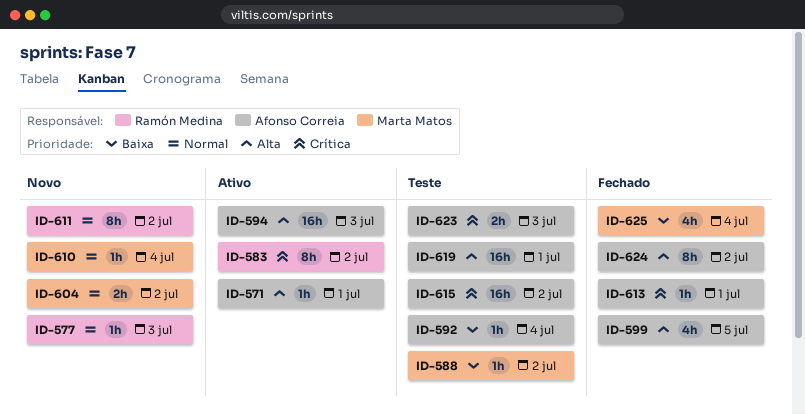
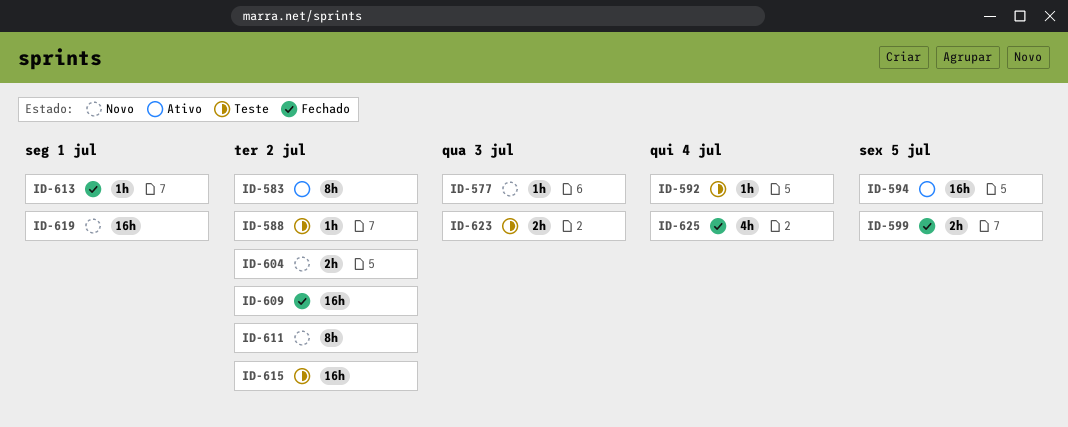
ID-571: present -> none
ID-594, due: Jul 3 -> Jul 5
ID-599, estimate: 4h -> 2h
ID-609: none -> present
ID-610: present -> none
ID-619, status: Teste -> Novo
ID-624: present -> none

